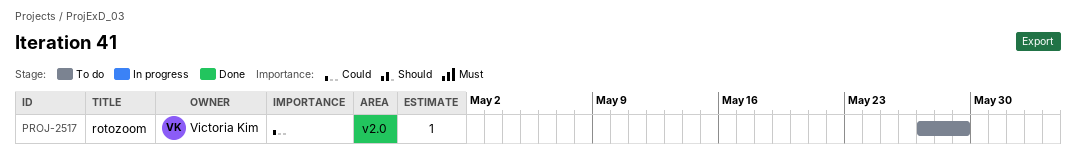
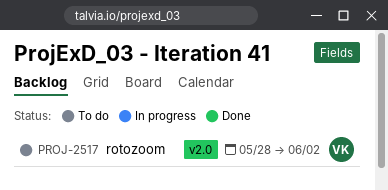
PROJ-2517, start: May 27 -> May 28
PROJ-2517, due: May 29 -> Jun 2

